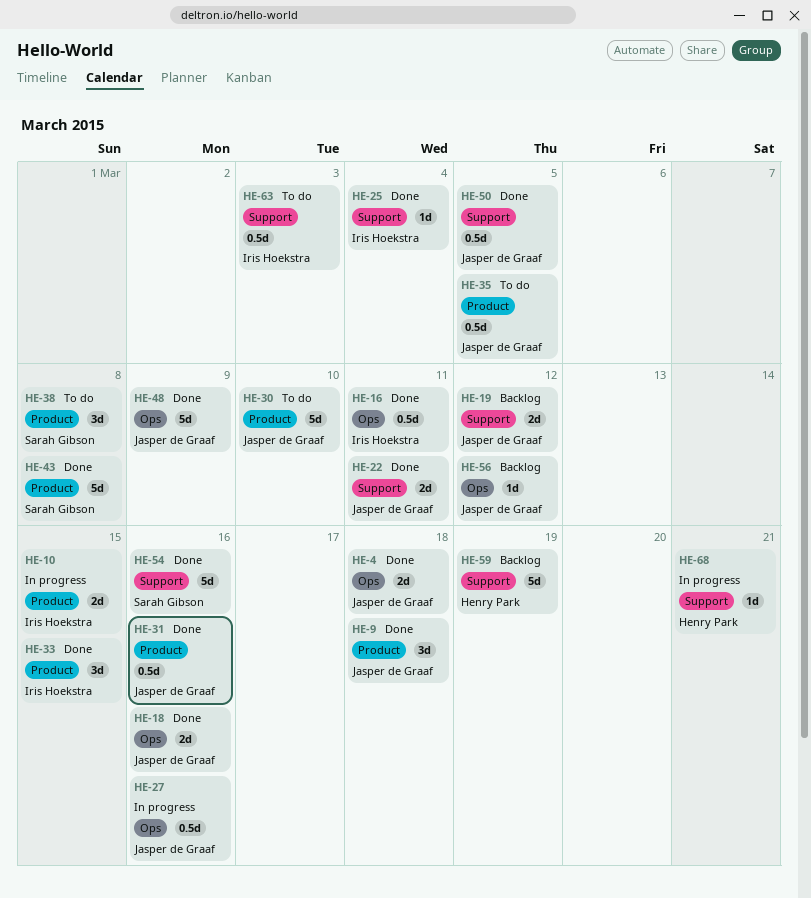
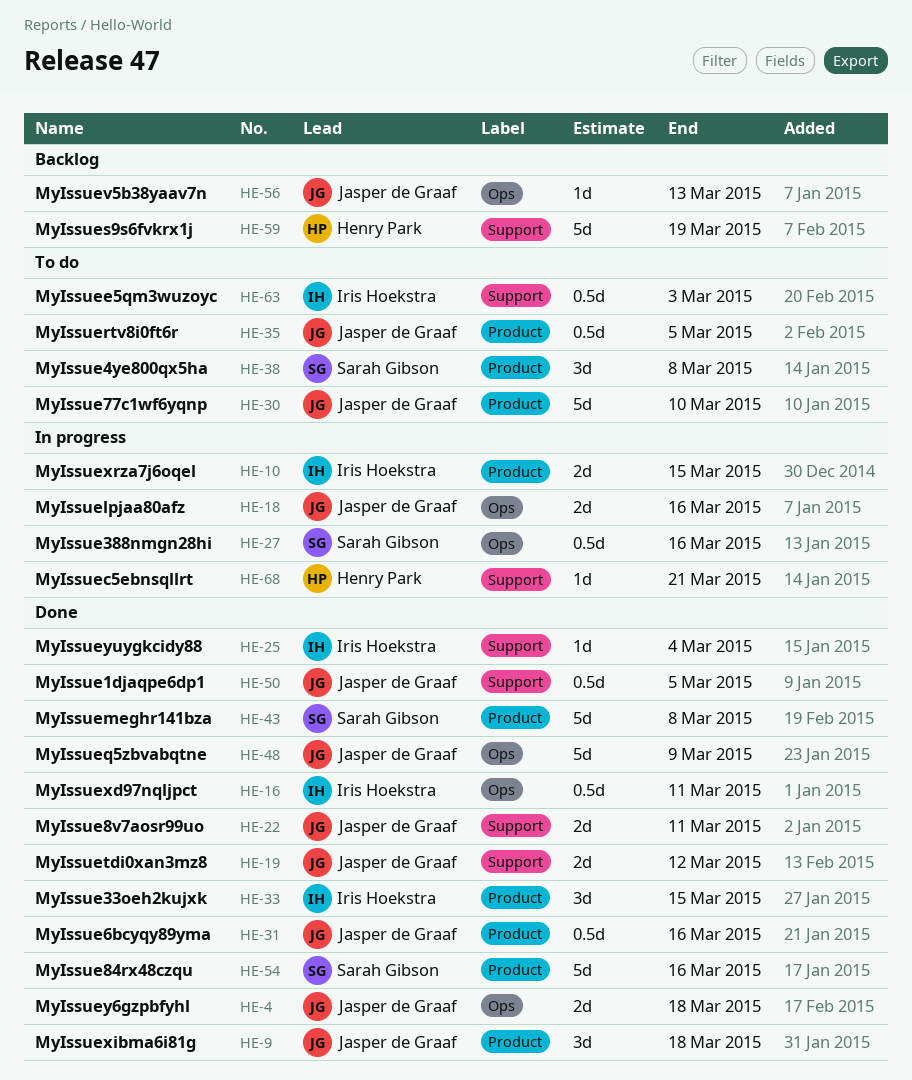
HE-18, status: Done -> In progress
HE-19, status: Backlog -> Done
HE-27, owner: Jasper de Graaf -> Sarah Gibson
HE-54, label: Support -> Product
HE-56, due: Mar 12 -> Mar 13

